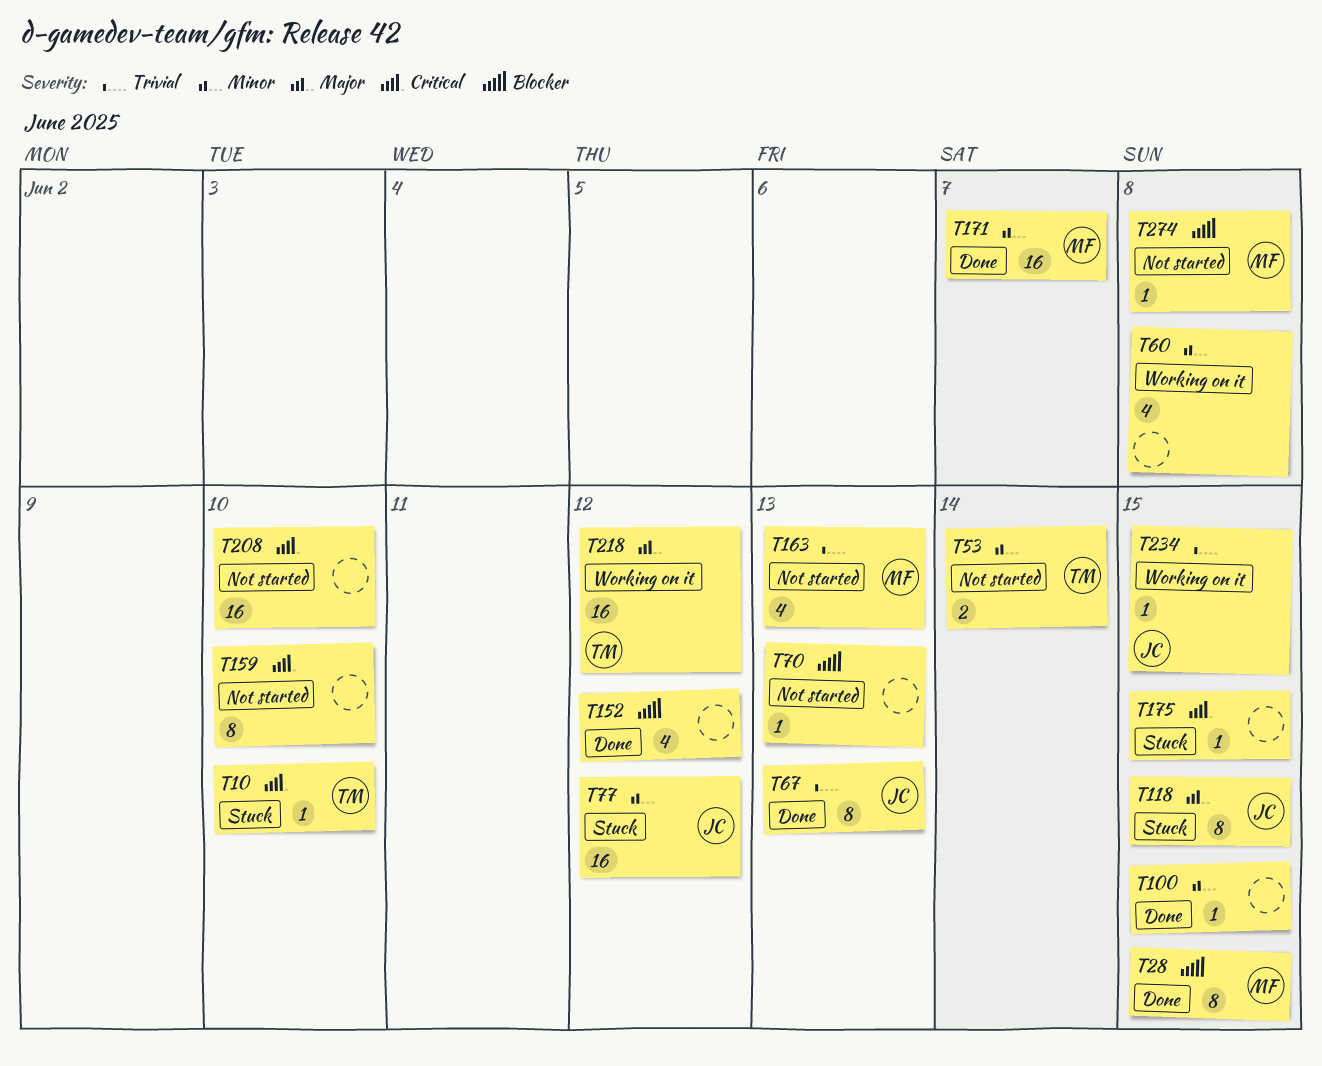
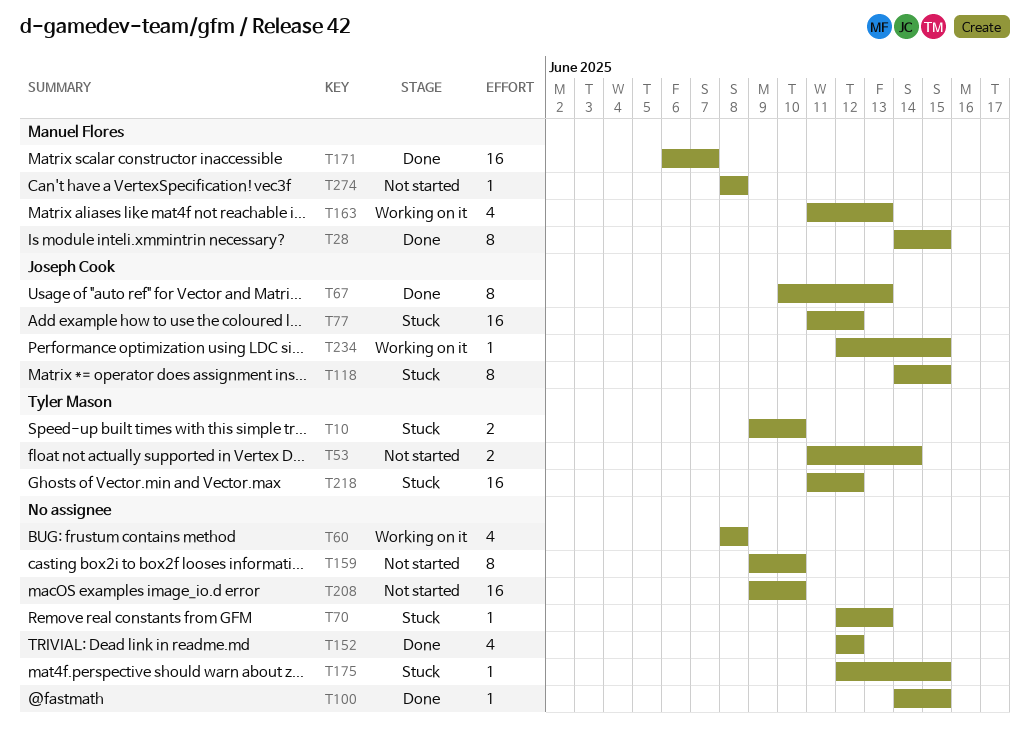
T10, estimate: 1 -> 2
T70, status: Not started -> Stuck
T163, status: Not started -> Working on it
T218, status: Working on it -> Stuck

